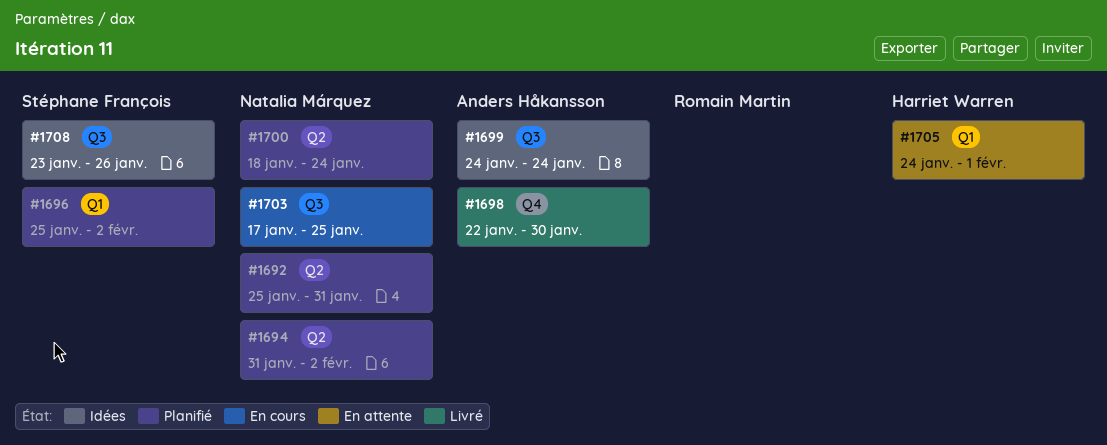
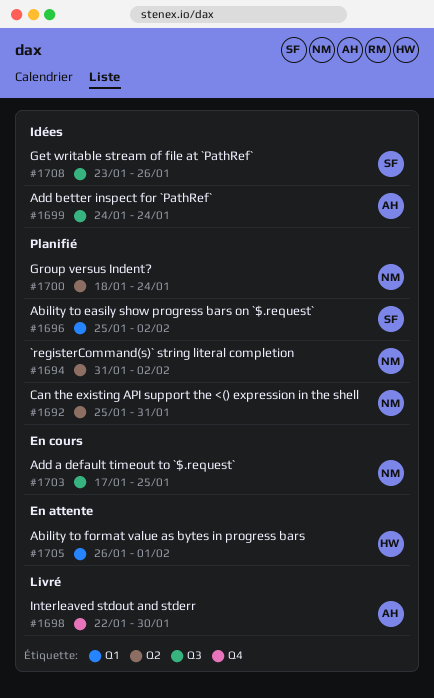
#1705, start: Jan 24 -> Jan 26

